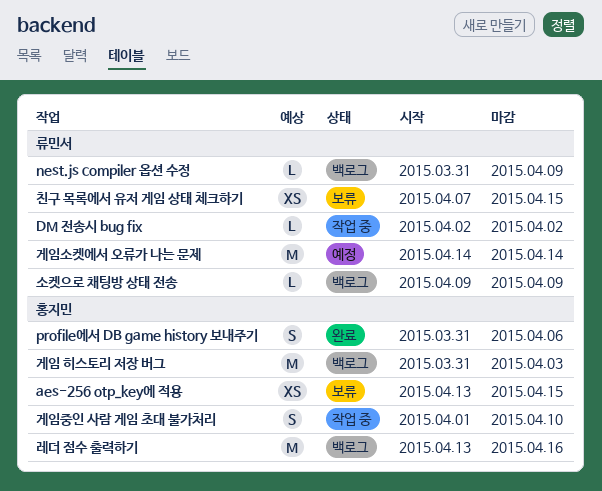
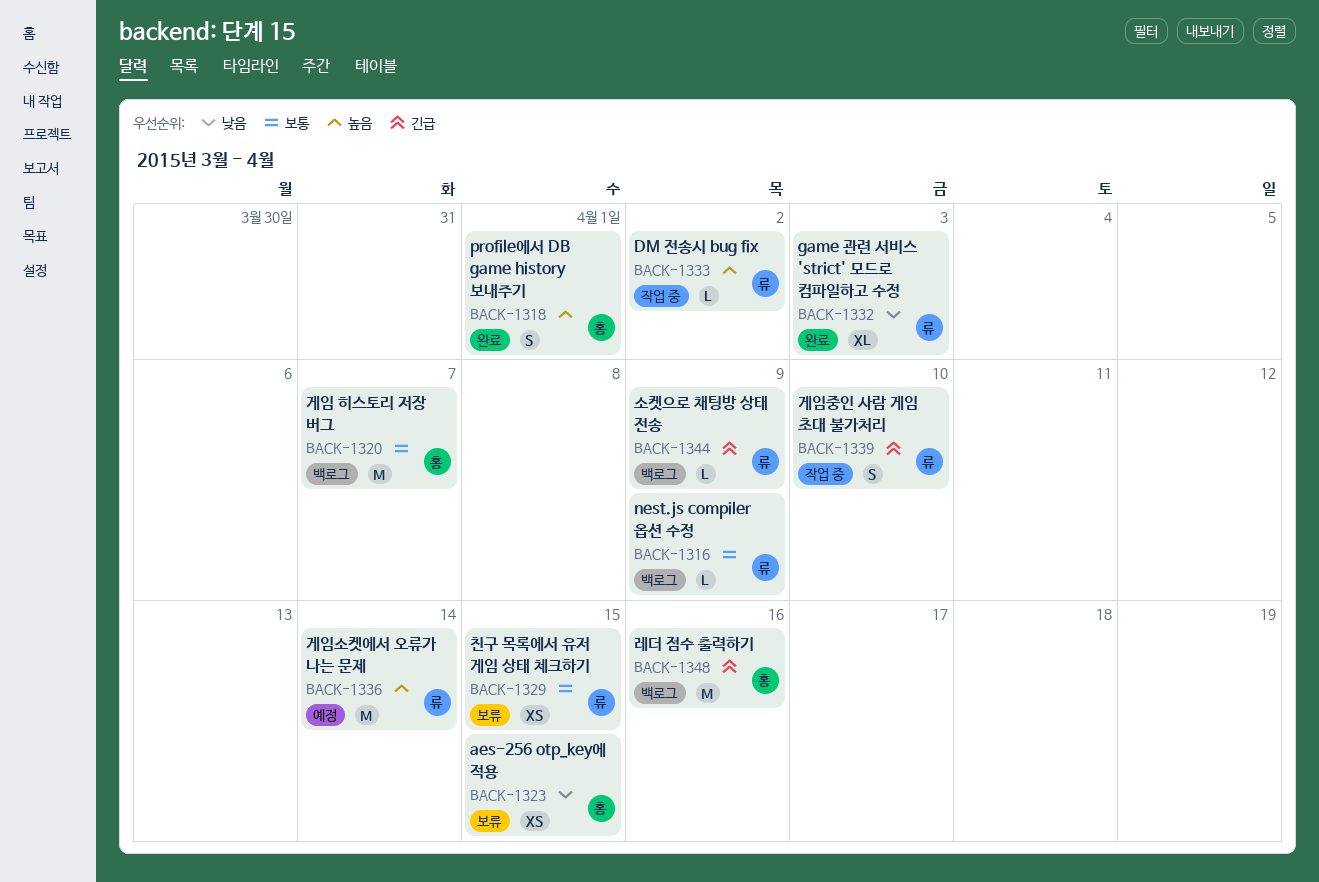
game 관련 서비스 'strict' 모드로 컴파일하고 수정: none -> present
profile에서 DB game history 보내주기, due: Apr 6 -> Apr 1
게임 히스토리 저장 버그, due: Apr 3 -> Apr 7
게임중인 사람 게임 초대 불가처리, owner: 홍지민 -> 류민서

